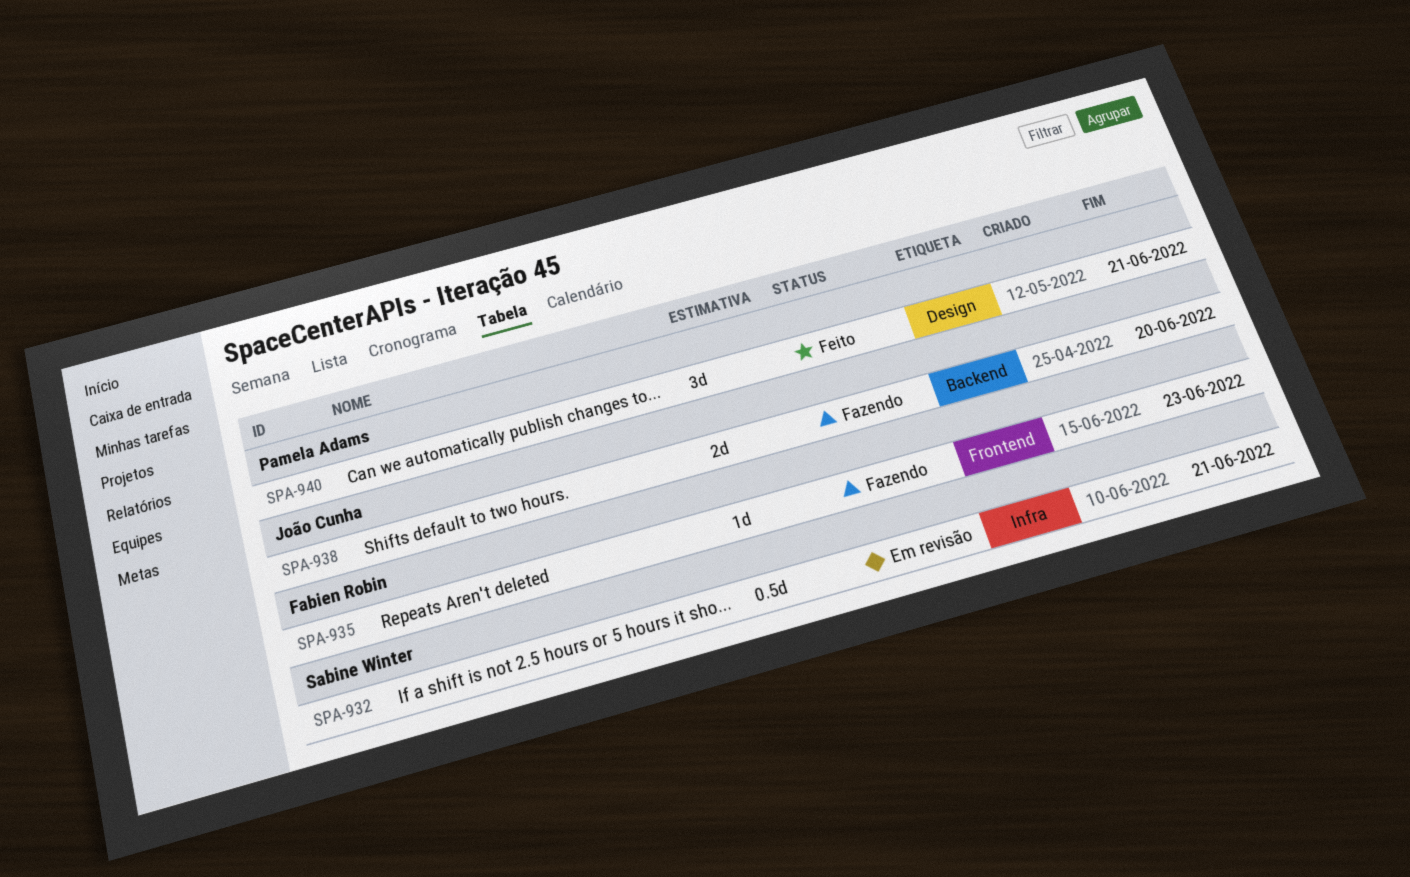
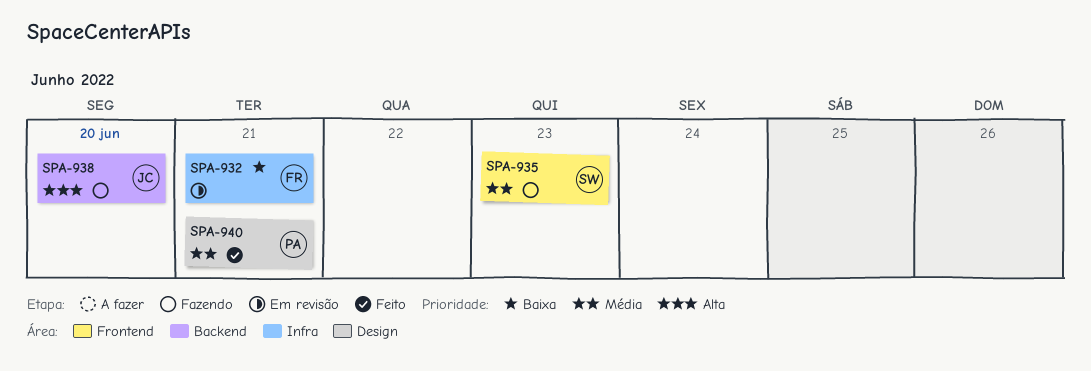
SPA-932, owner: Sabine Winter -> Fabien Robin
SPA-935, owner: Fabien Robin -> Sabine Winter

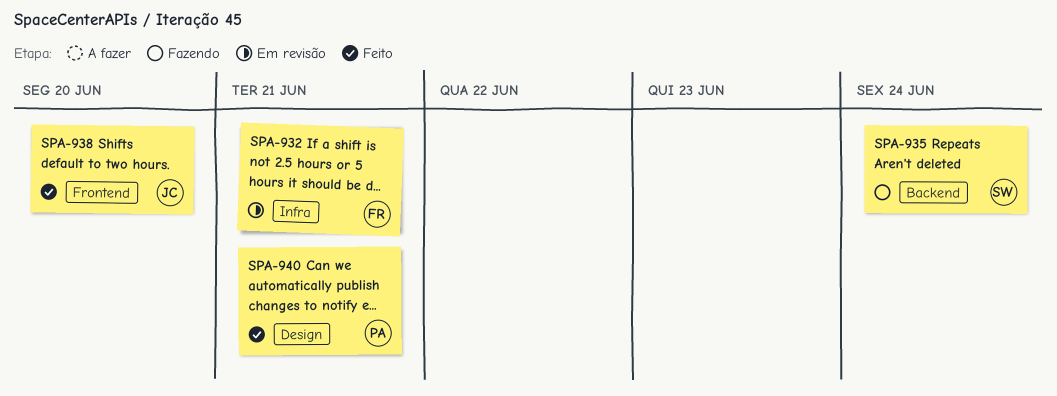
SPA-935, label: Frontend -> Backend
SPA-935, due: Jun 23 -> Jun 24
SPA-938, status: Fazendo -> Feito
SPA-938, label: Backend -> Frontend

